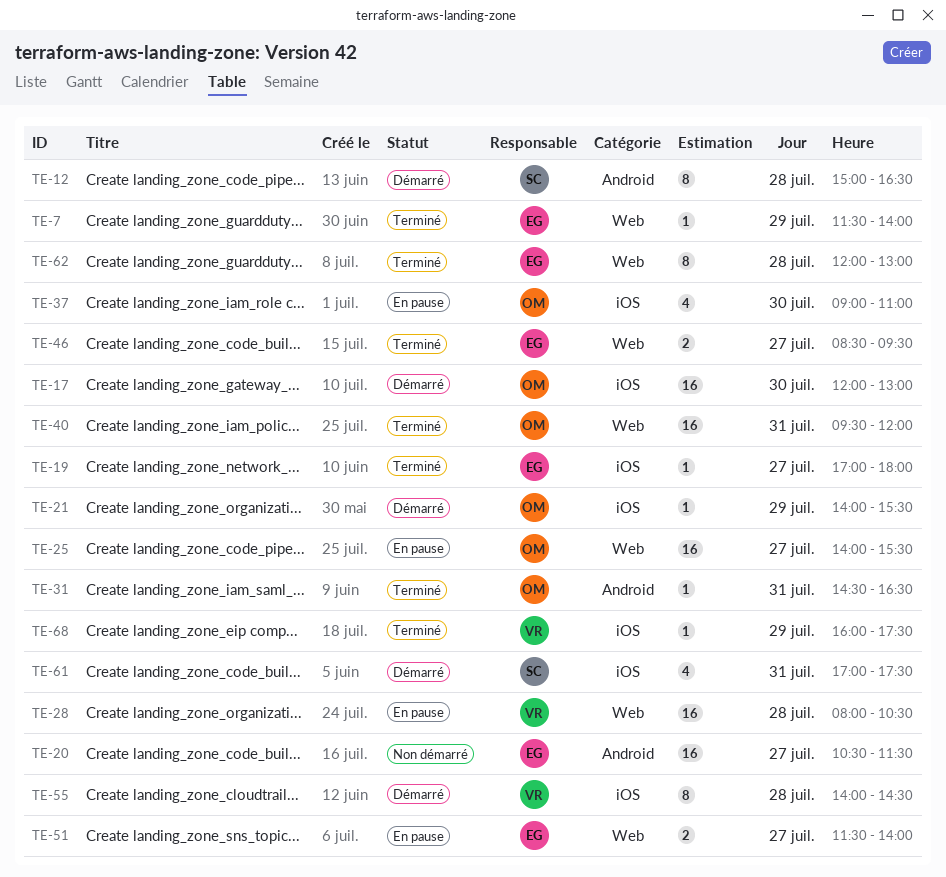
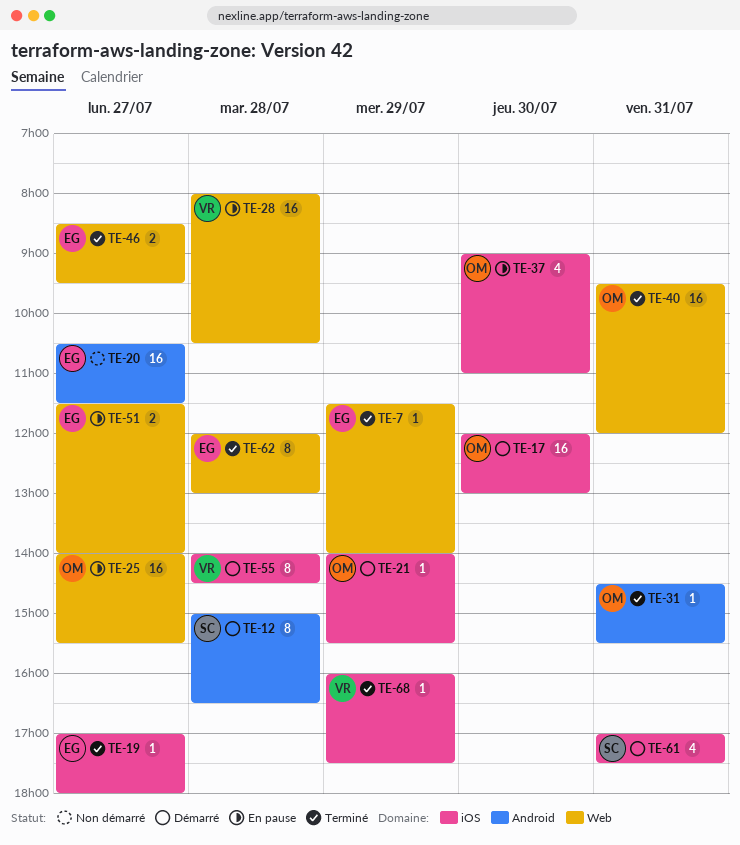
TE-31, ends: 16:30 -> 15:30

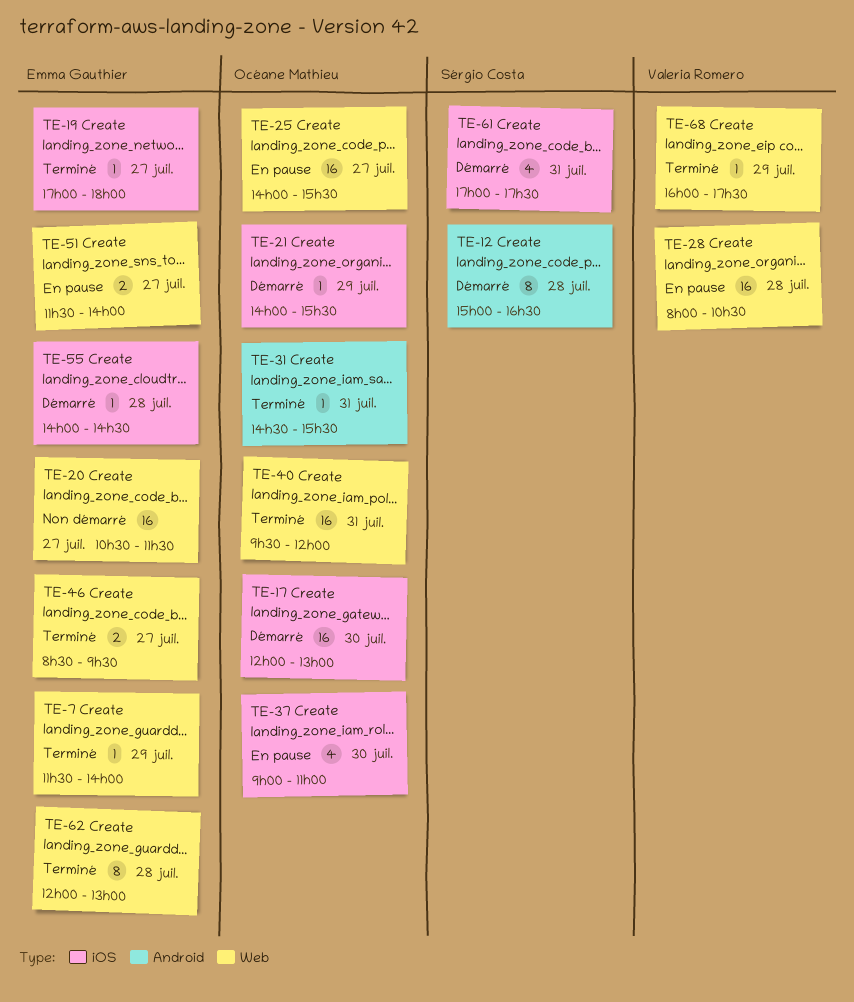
TE-20, label: Android -> Web
TE-55, owner: Valeria Romero -> Emma Gauthier
TE-55, estimate: 8 -> 1
TE-68, label: iOS -> Web

